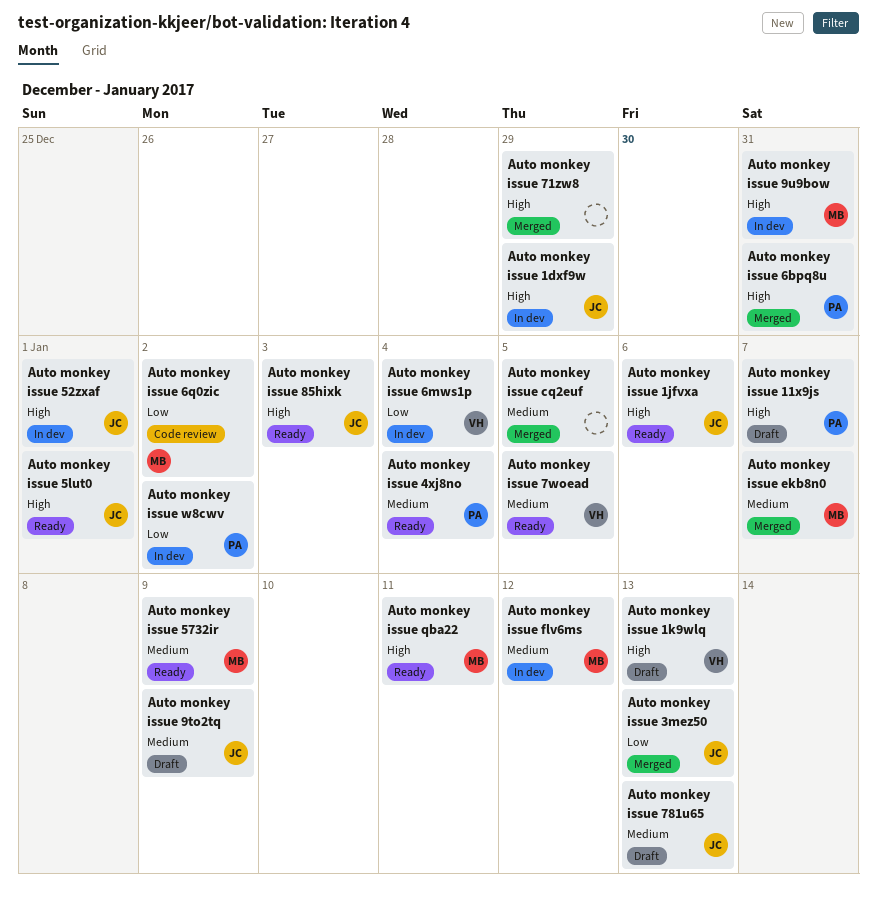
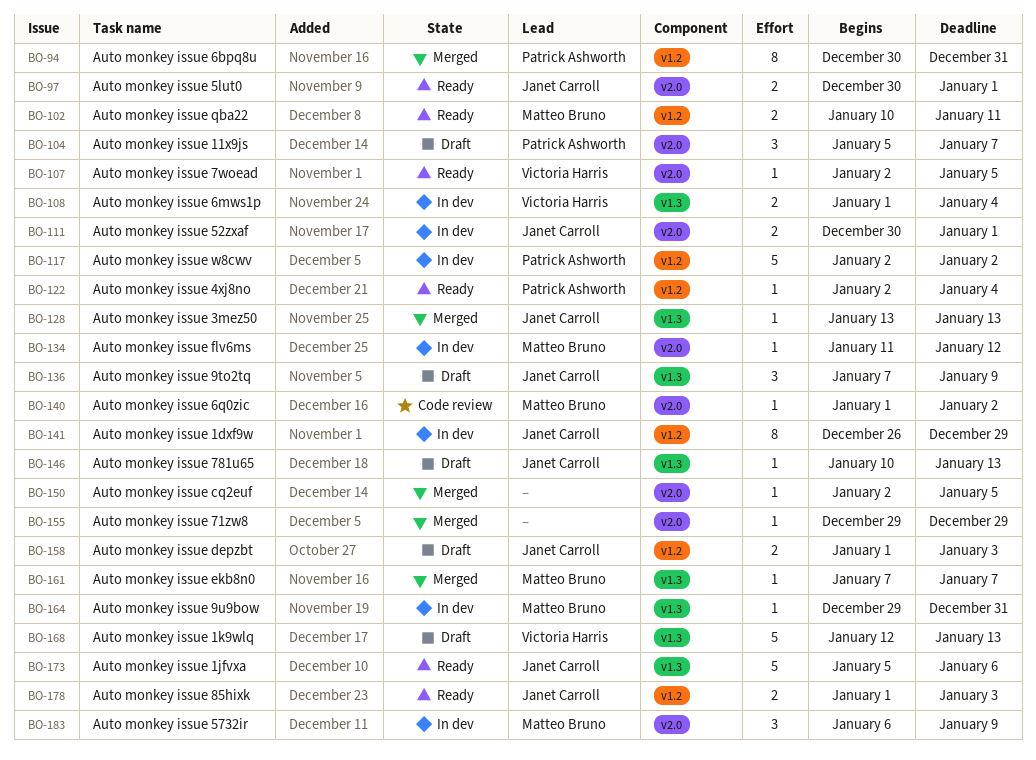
Auto monkey issue 5732ir, status: Ready -> In dev
Auto monkey issue depzbt: none -> present

